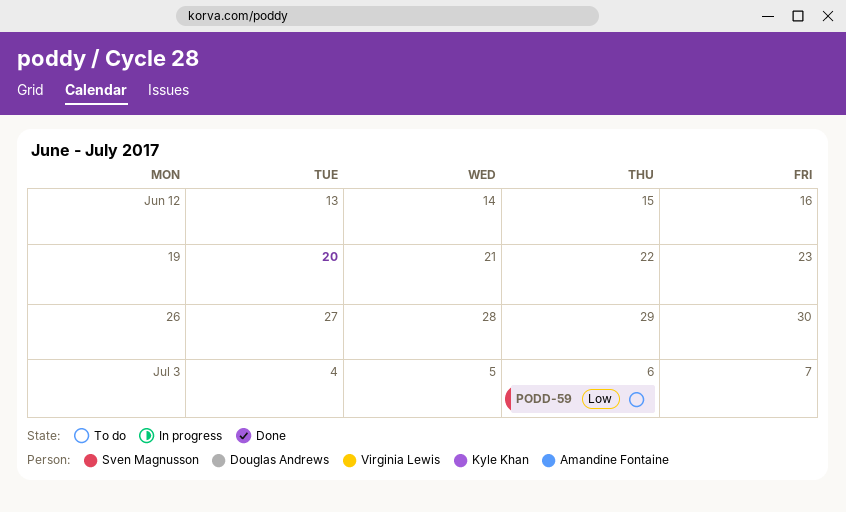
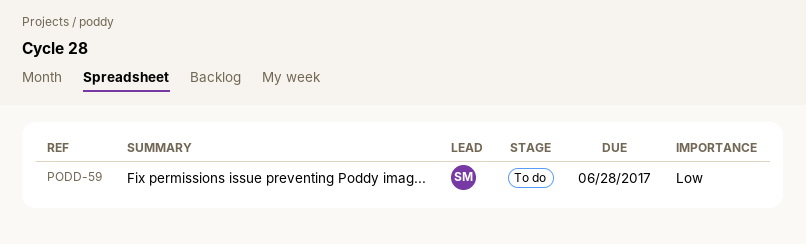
PODD-59, due: Jul 6 -> Jun 28

